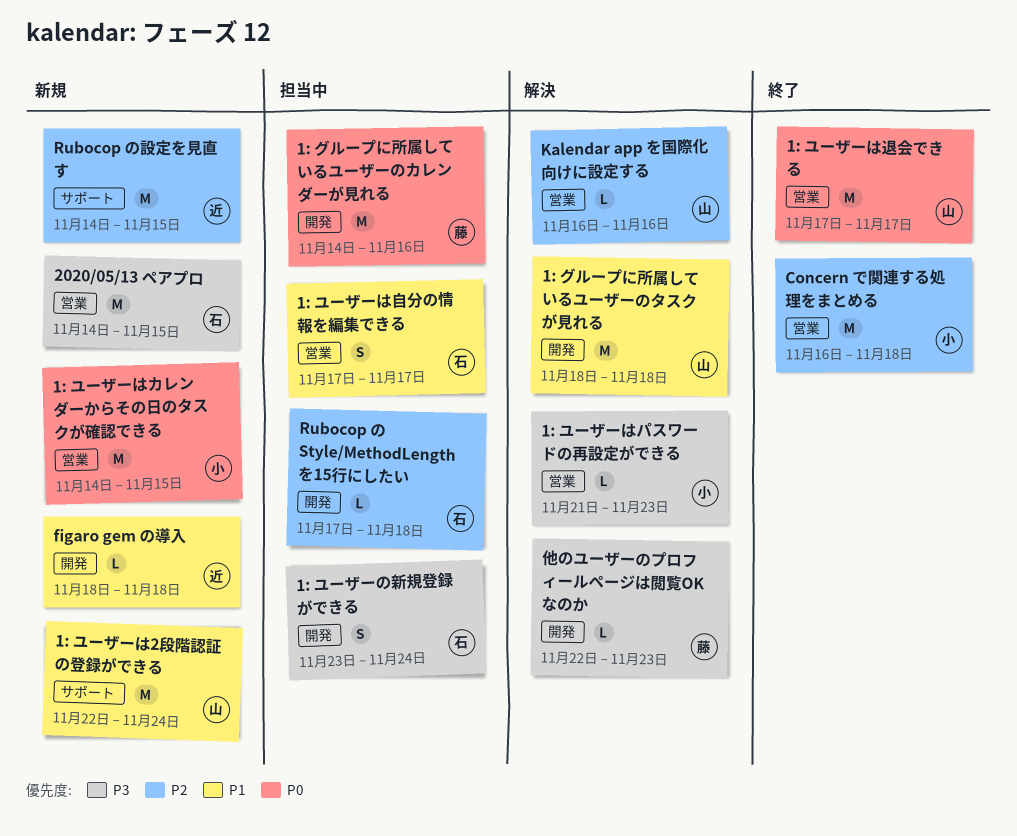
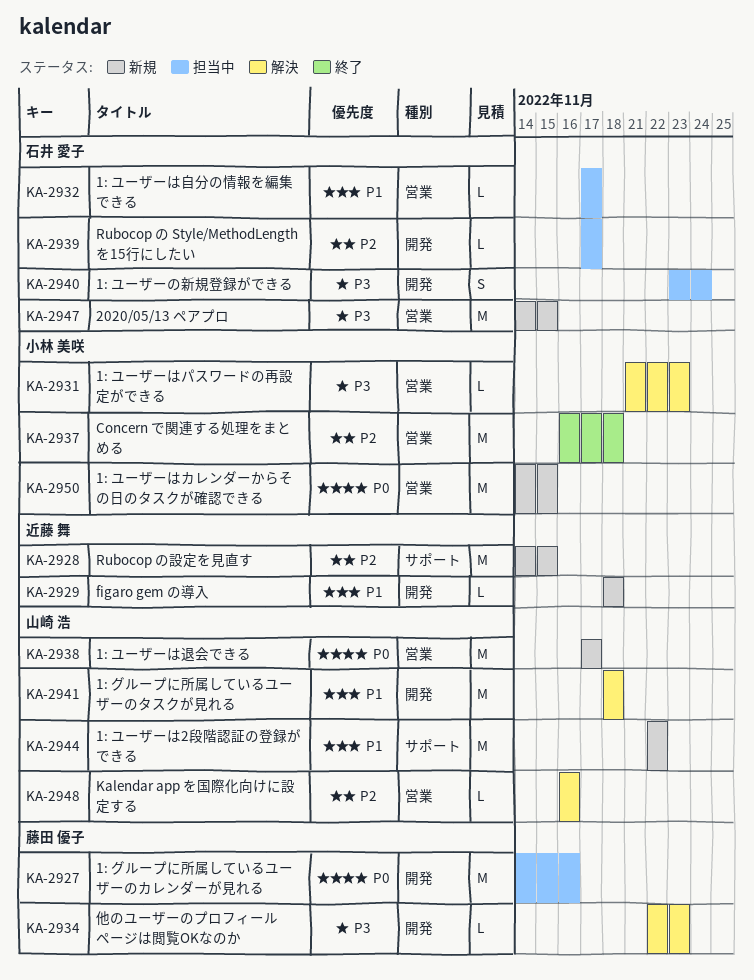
1: ユーザーは2段階認証の登録ができる, due: Nov 24 -> Nov 22
1: ユーザーは自分の情報を編集できる, estimate: S -> L
1: ユーザーは退会できる, status: 終了 -> 新規
Rubocop の Style/MethodLength を15行にしたい, due: Nov 18 -> Nov 17

